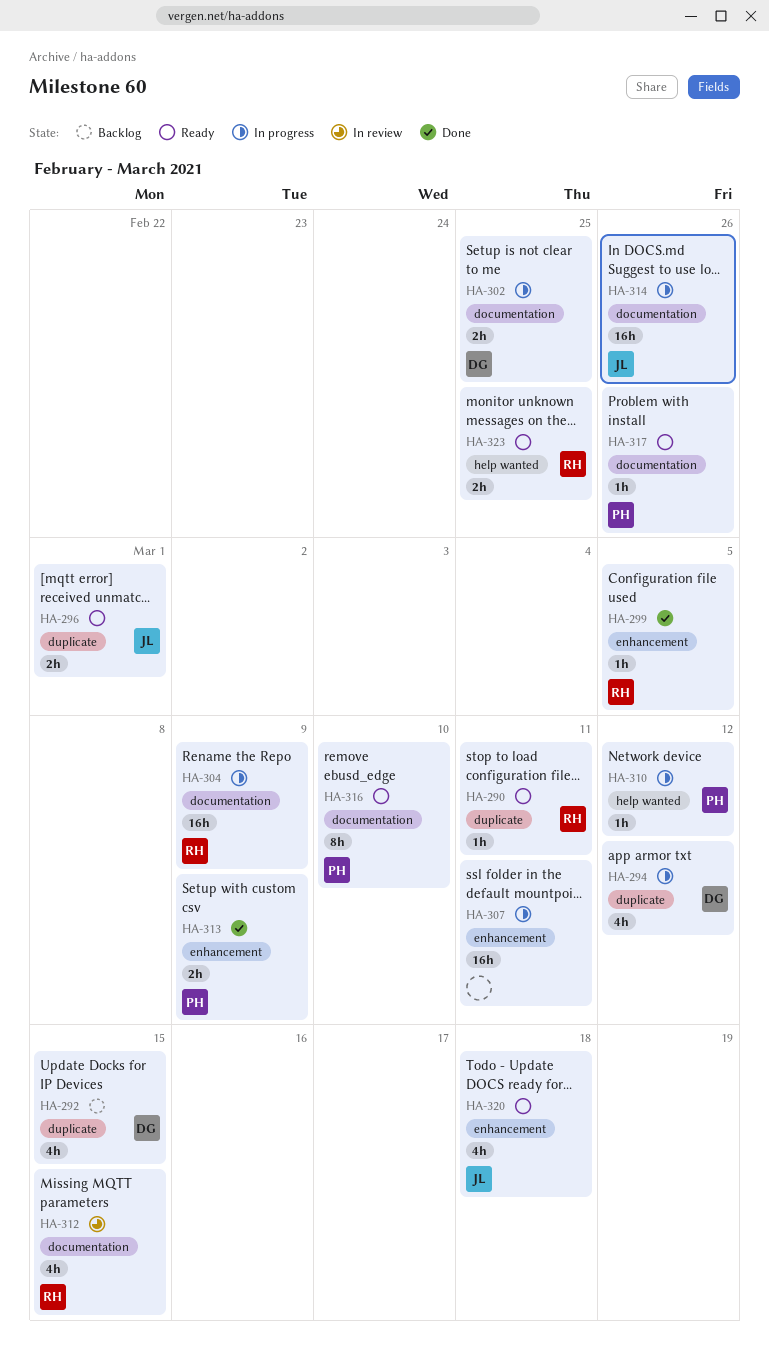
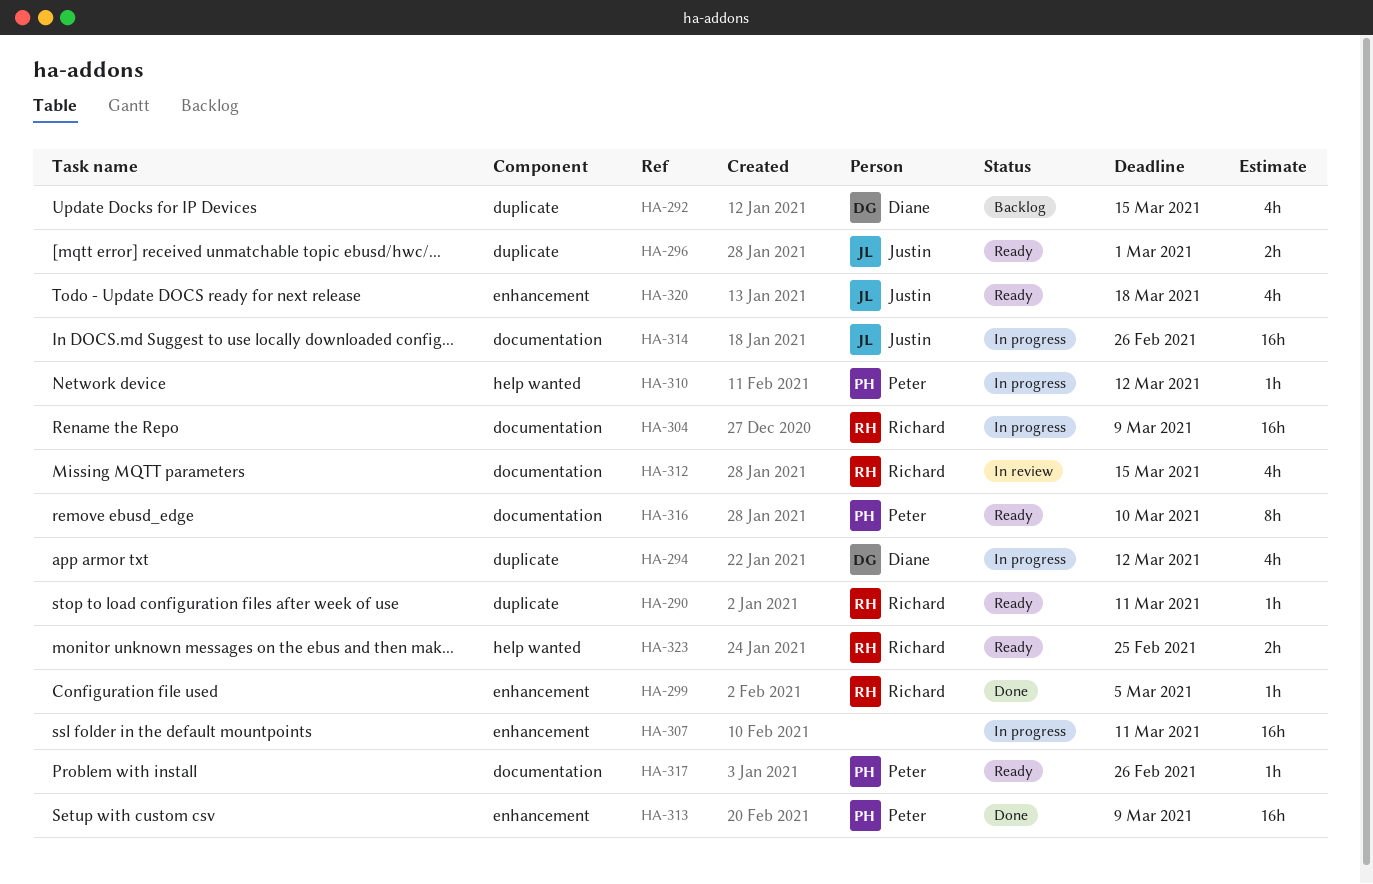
HA-302: present -> none
HA-313, estimate: 2h -> 16h

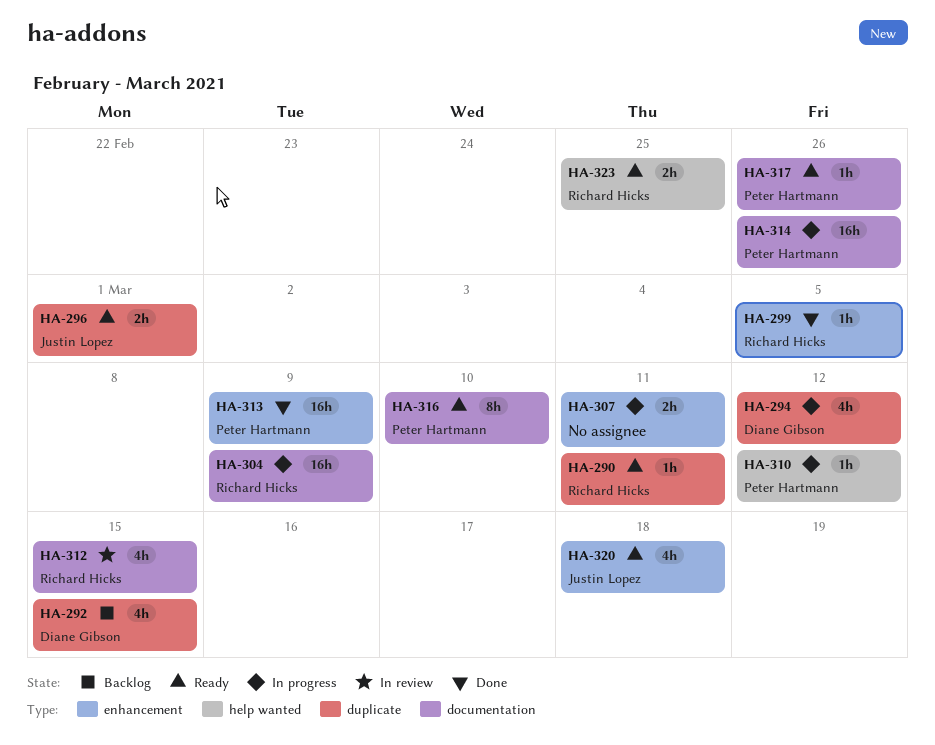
HA-307, estimate: 16h -> 2h
HA-314, owner: Justin Lopez -> Peter Hartmann

